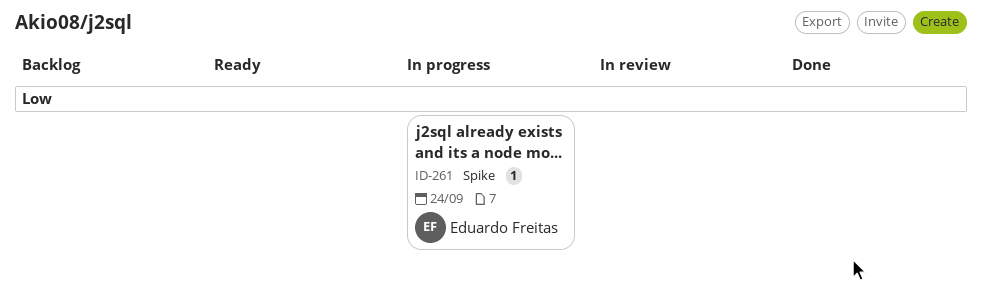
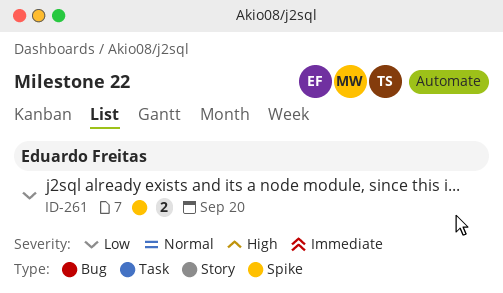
ID-261, estimate: 1 -> 2
ID-261, due: Sep 24 -> Sep 20

